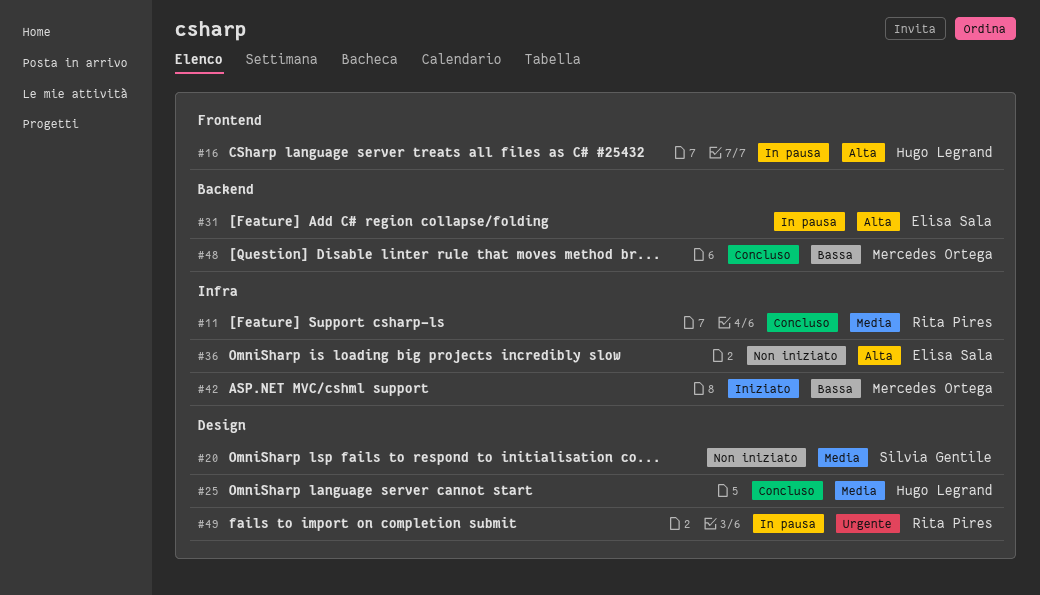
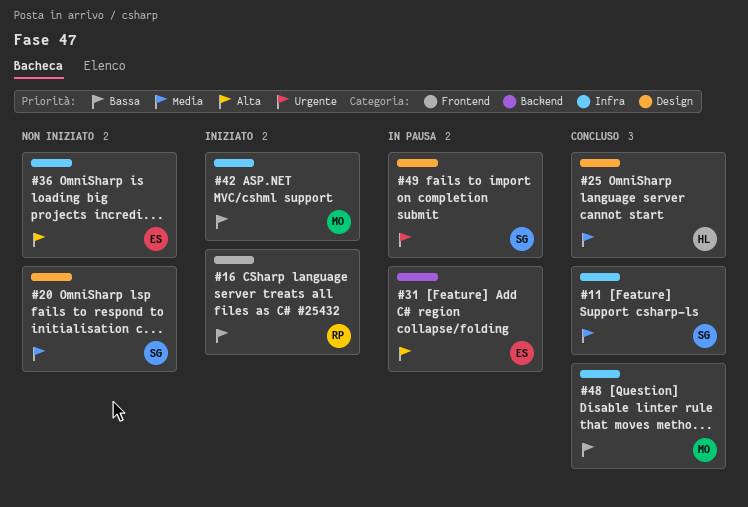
#11, owner: Rita Pires -> Silvia Gentile
#16, status: In pausa -> Iniziato
#16, owner: Hugo Legrand -> Rita Pires
#16, priority: Alta -> Bassa
#48, label: Backend -> Infra
#49, owner: Rita Pires -> Silvia Gentile

